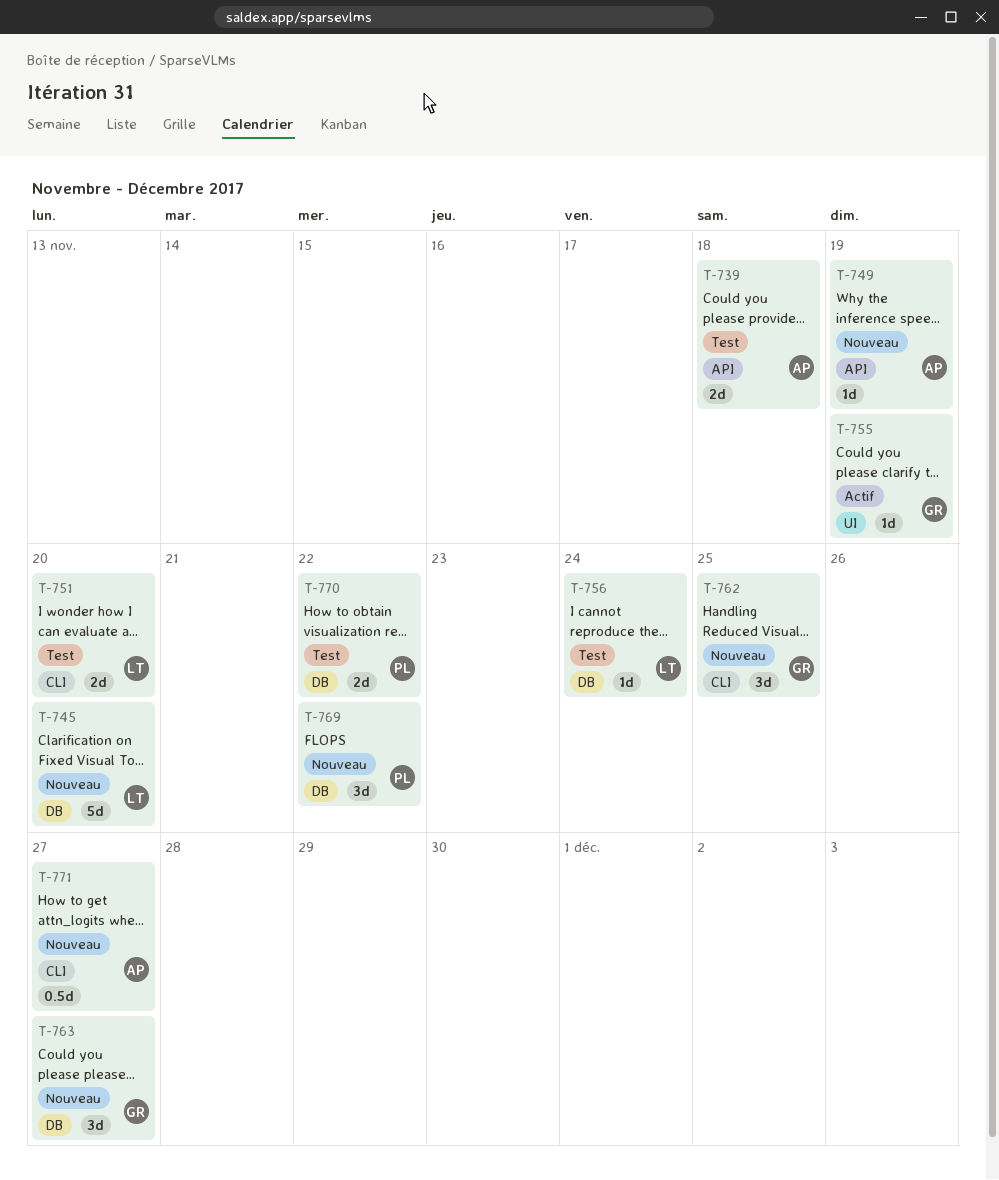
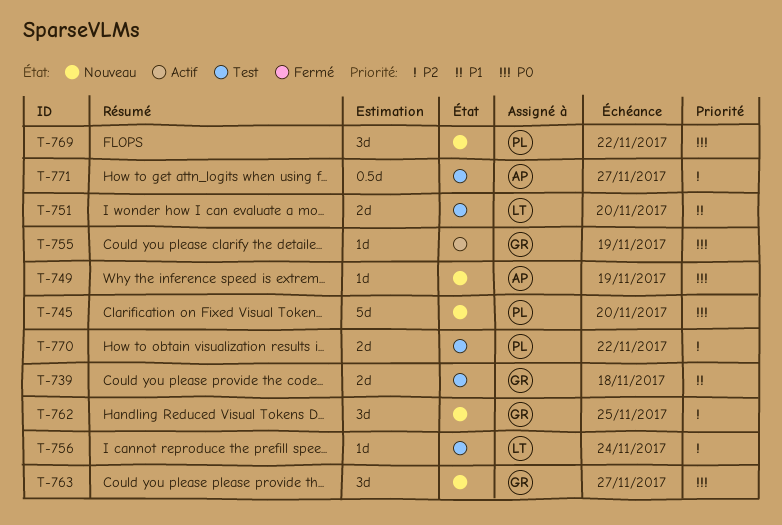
T-739, owner: AP -> GR
T-745, owner: LT -> PL
T-771, status: Nouveau -> Test

